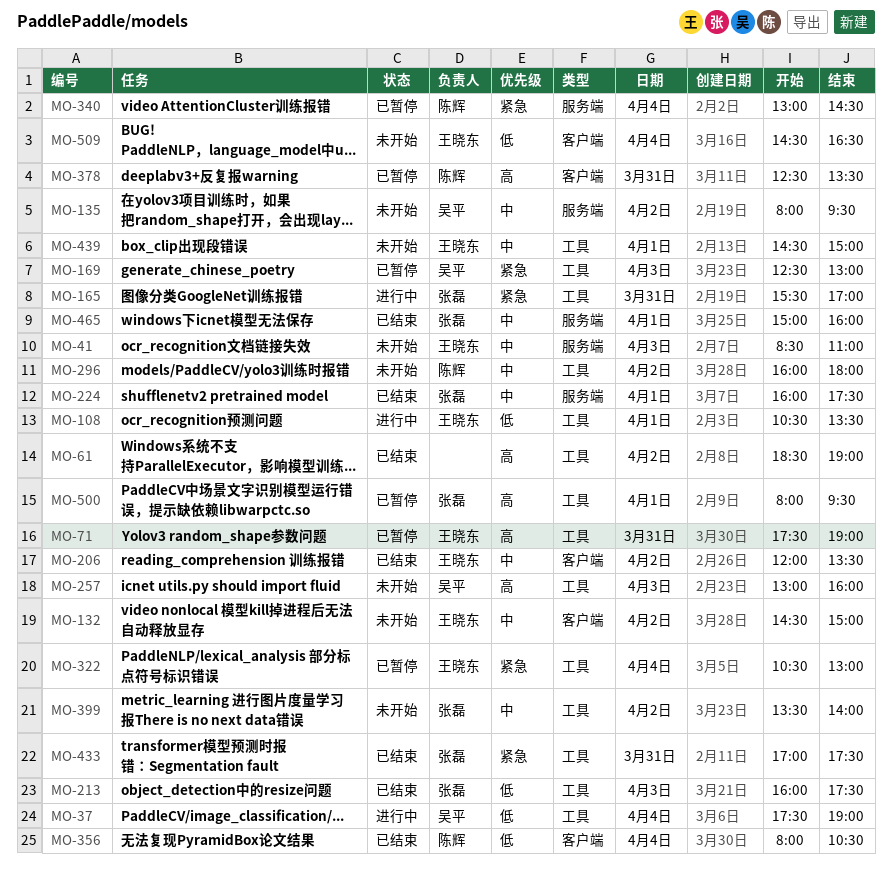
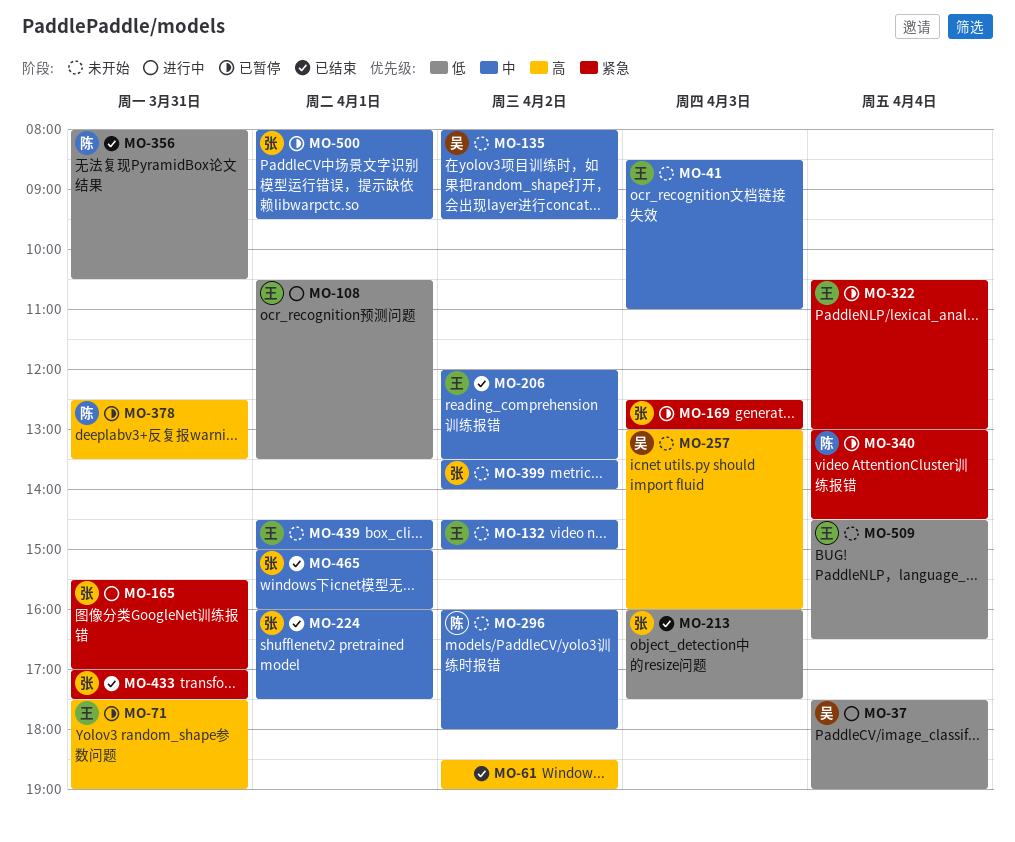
MO-169, owner: 吴平 -> 张磊
MO-356, day: Apr 4 -> Mar 31
MO-500, priority: 高 -> 中

